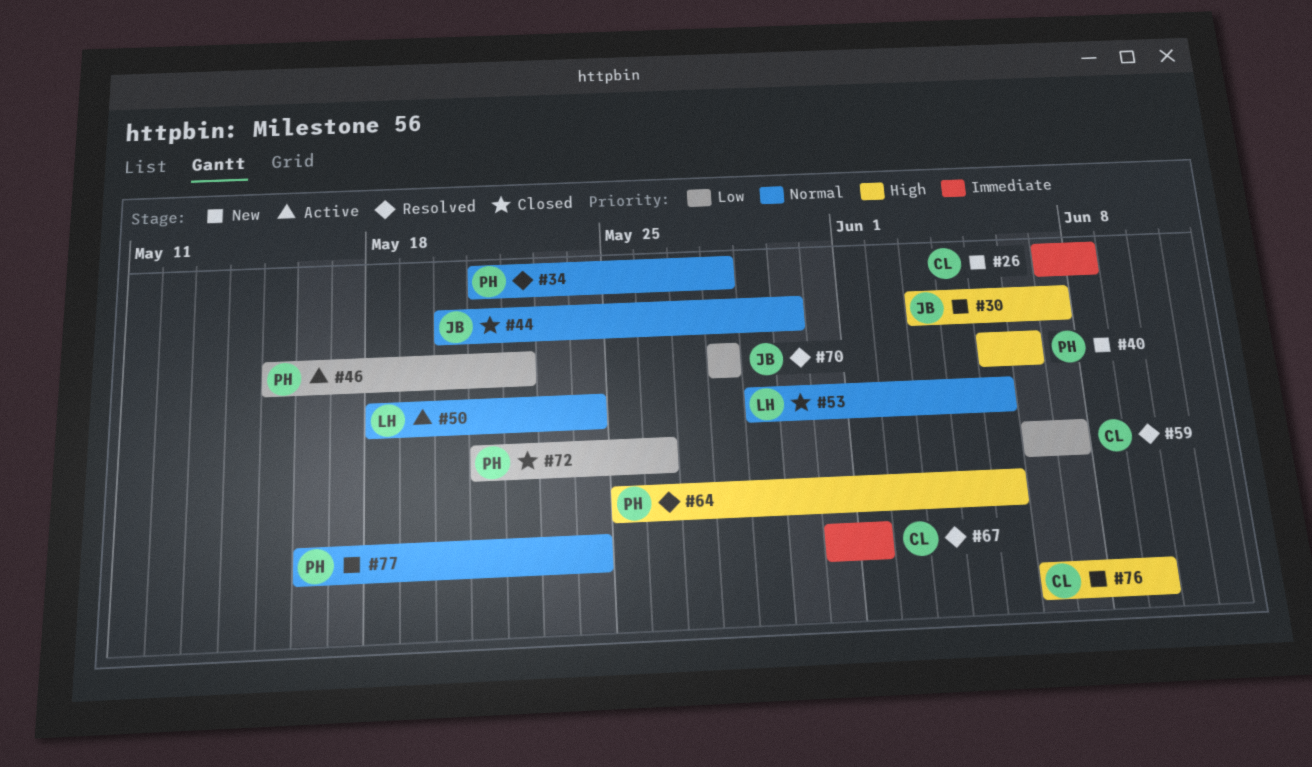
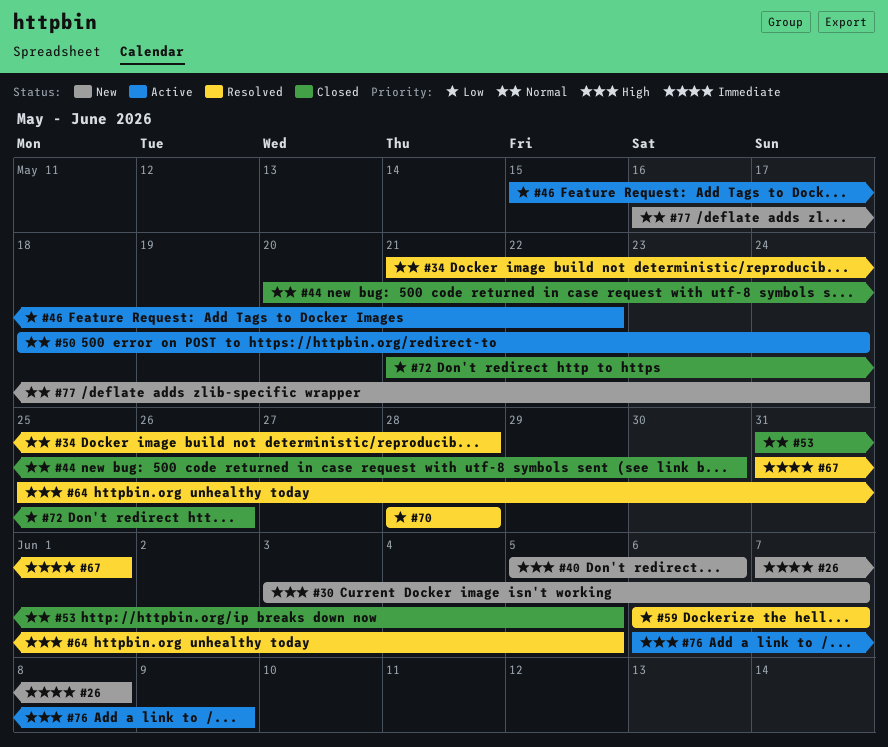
#53, start: May 29 -> May 31
#76, status: New -> Active

